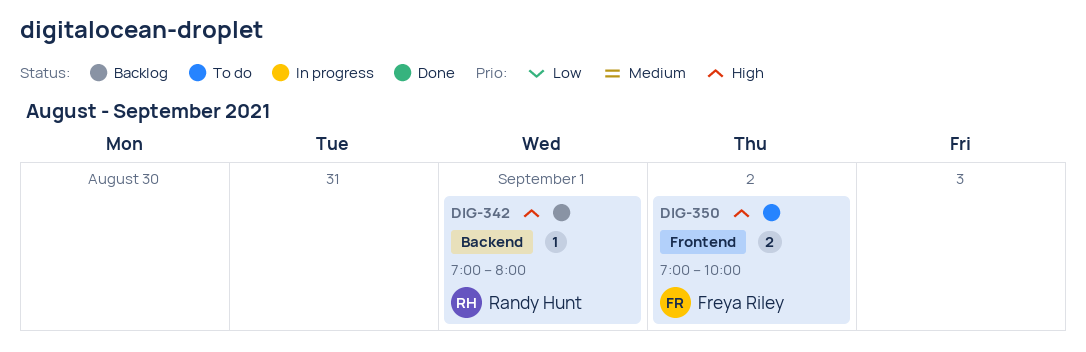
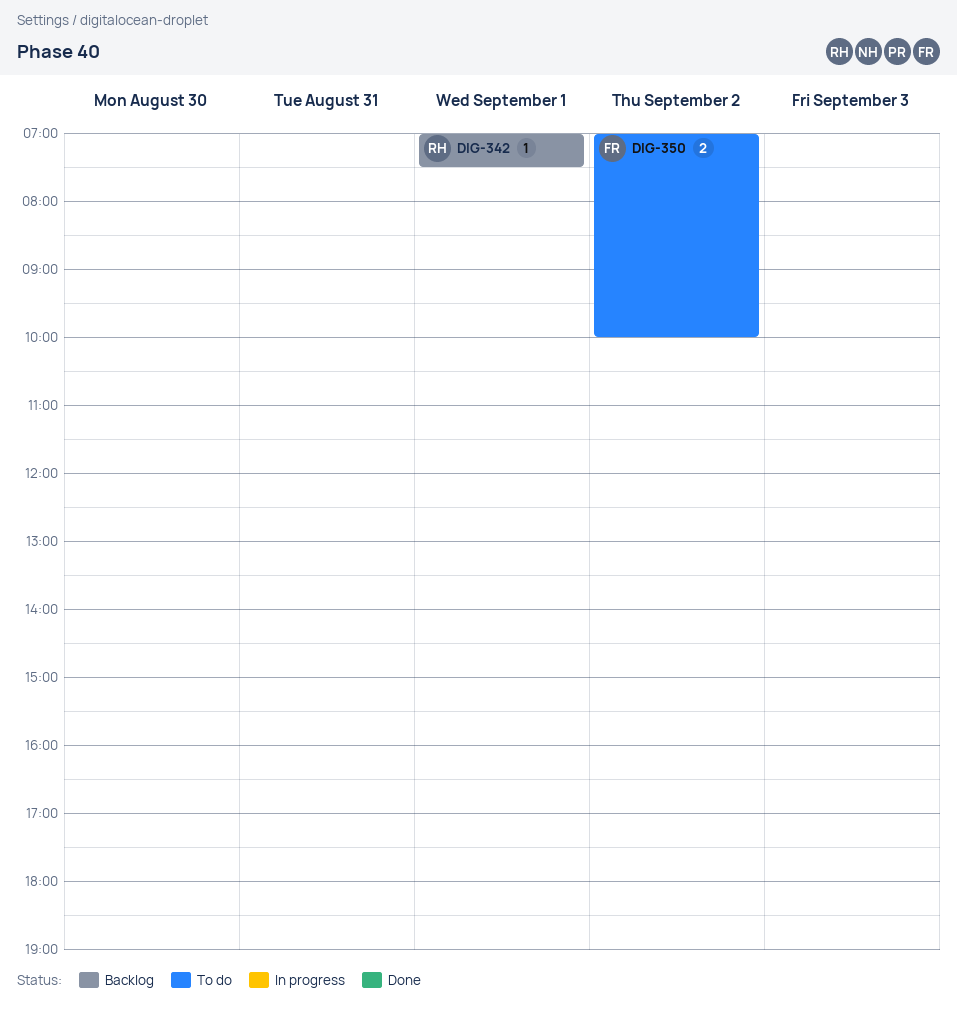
DIG-342, ends: 08:00 -> 07:30

